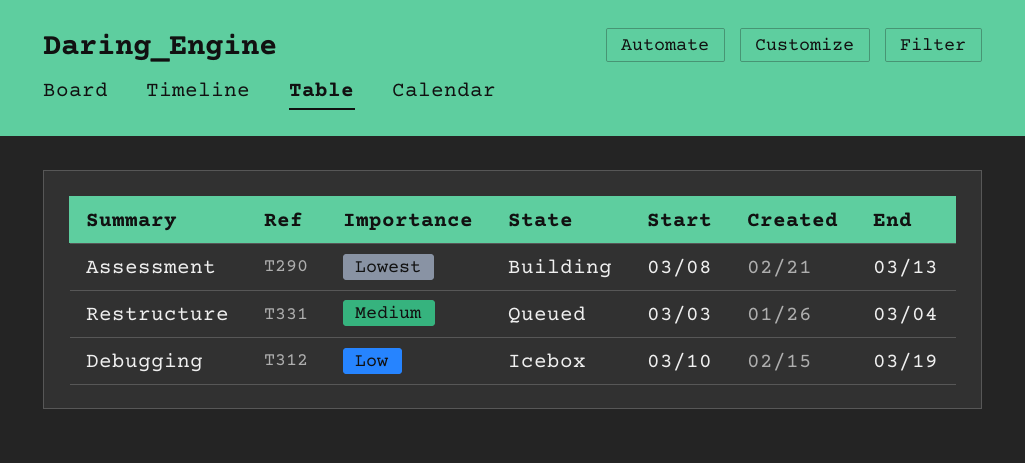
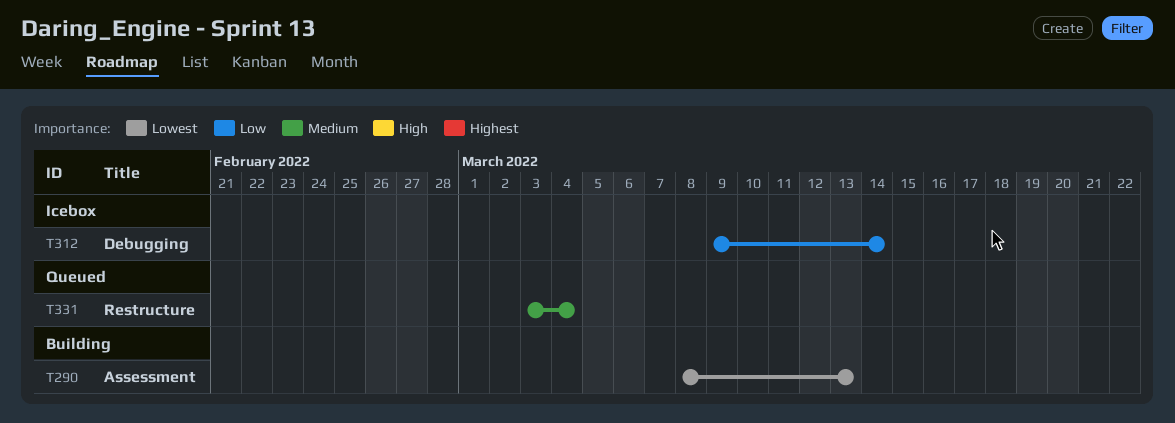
T312, start: Mar 10 -> Mar 9
T312, due: Mar 19 -> Mar 14

